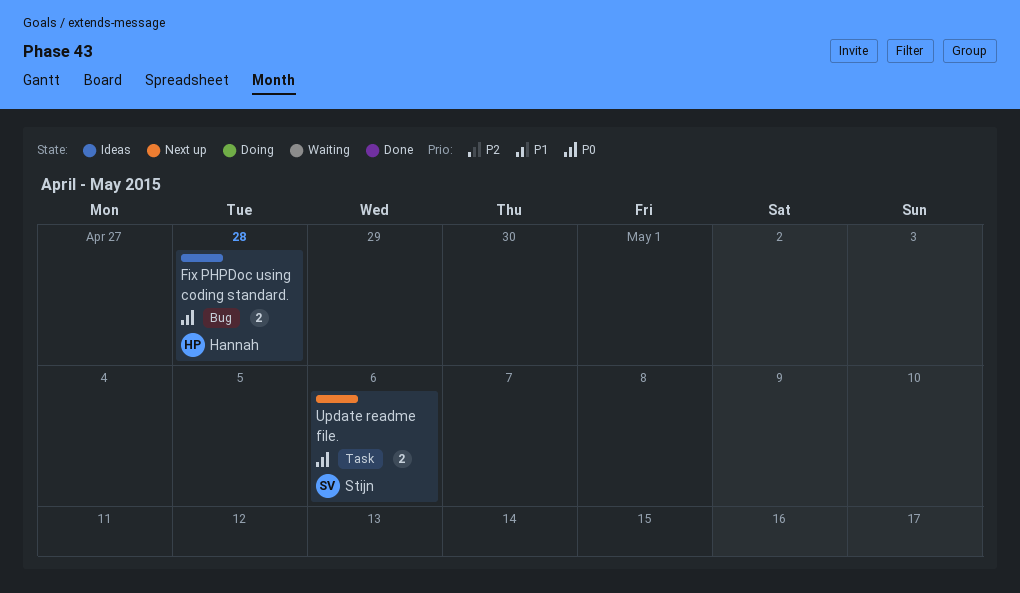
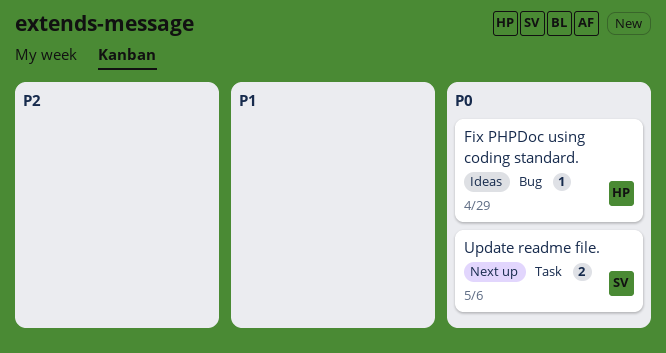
Fix PHPDoc using coding standard., estimate: 2 -> 1
Fix PHPDoc using coding standard., due: Apr 28 -> Apr 29

